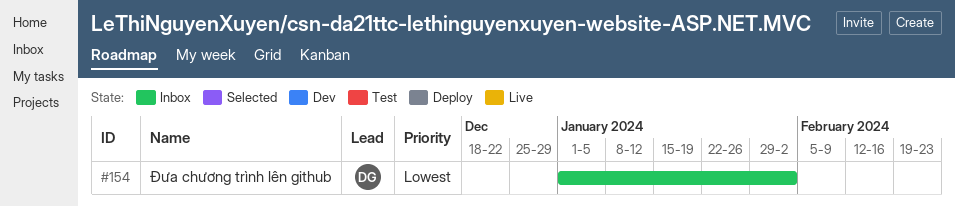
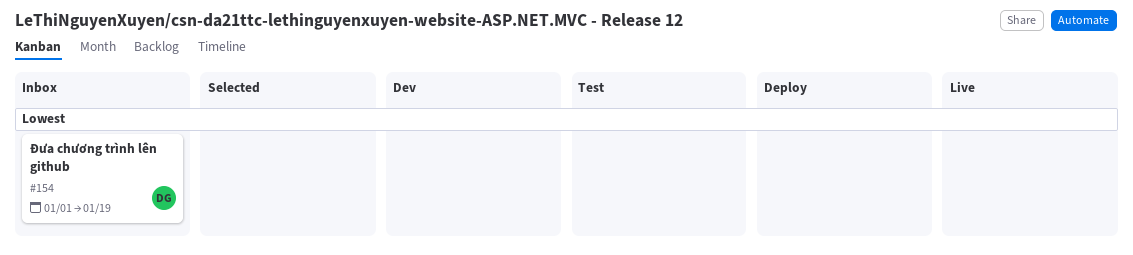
#154, due: Feb 2 -> Jan 19

